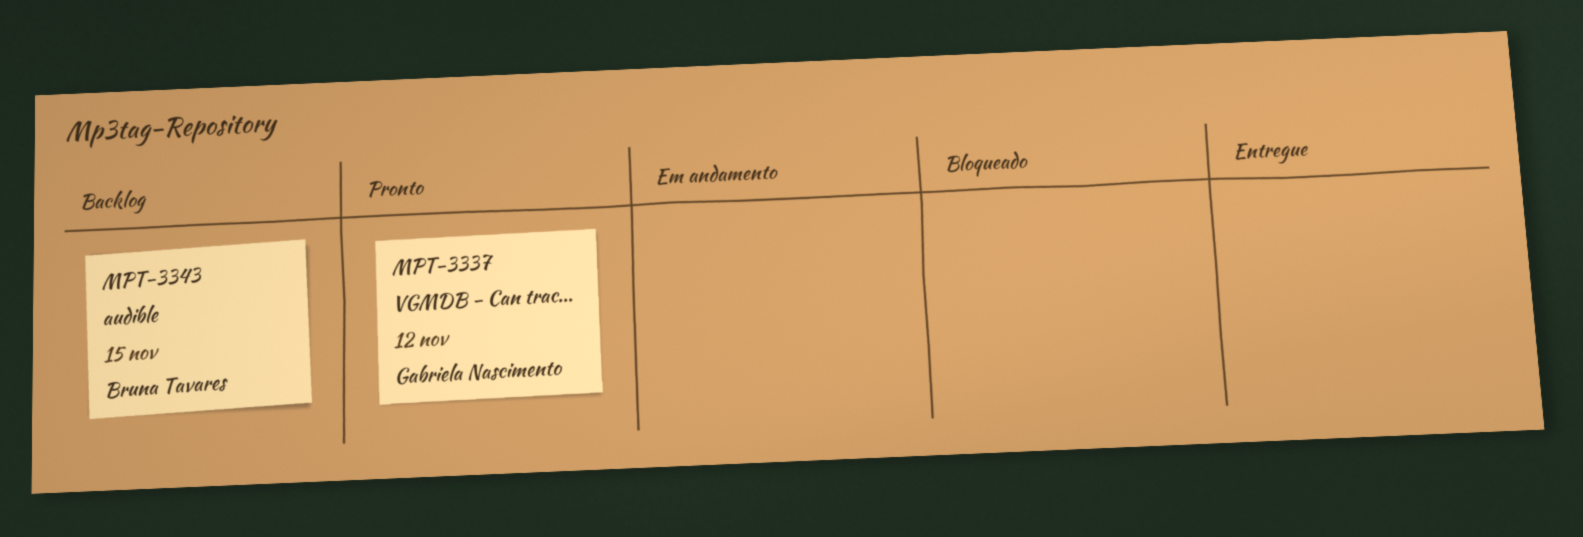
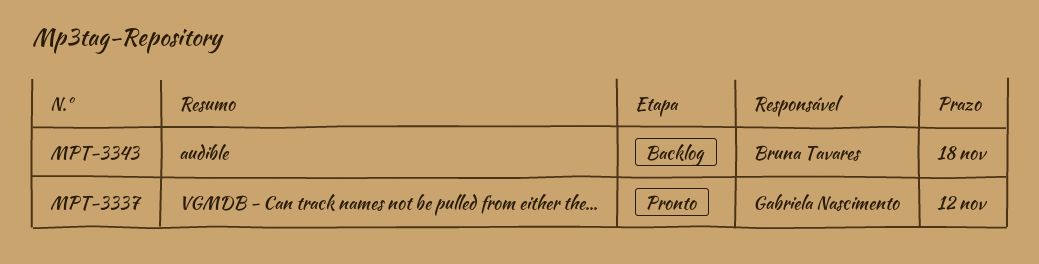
MPT-3343, due: Nov 15 -> Nov 18

